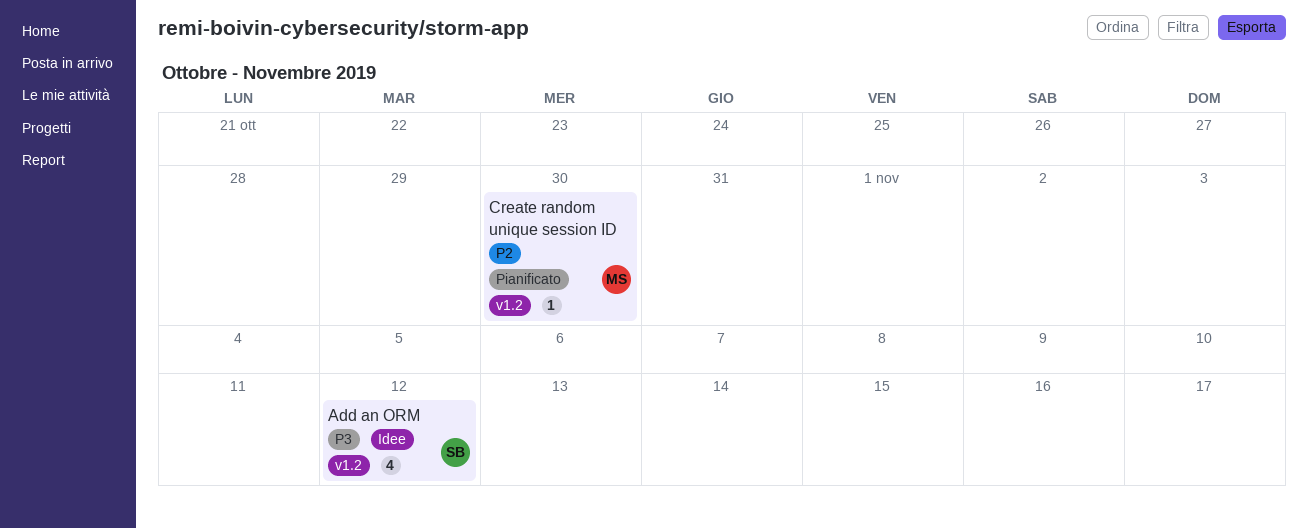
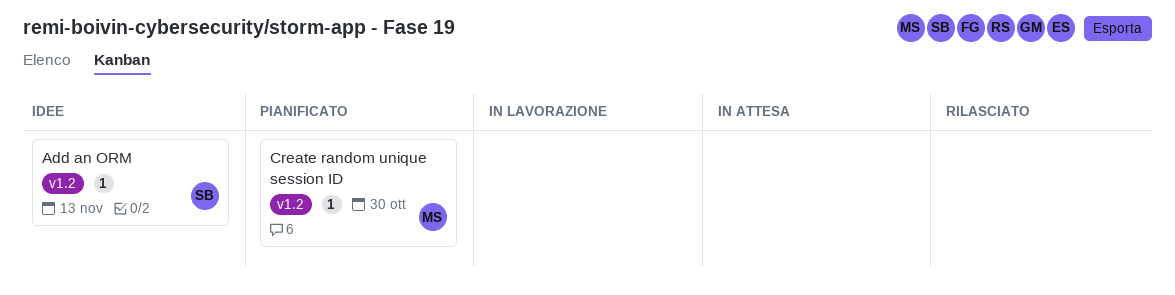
Add an ORM, estimate: 4 -> 1
Add an ORM, due: Nov 12 -> Nov 13

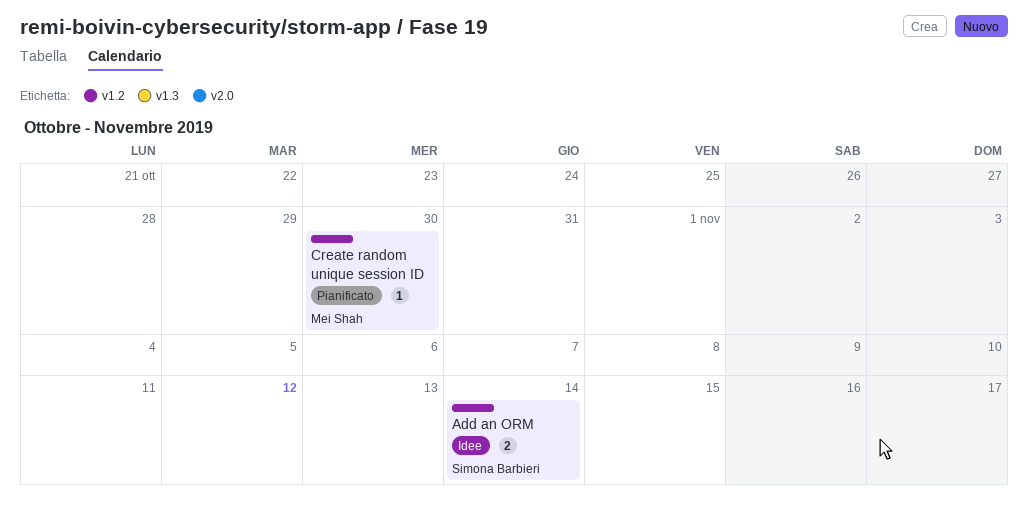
Add an ORM, estimate: 1 -> 2
Add an ORM, due: Nov 13 -> Nov 14

